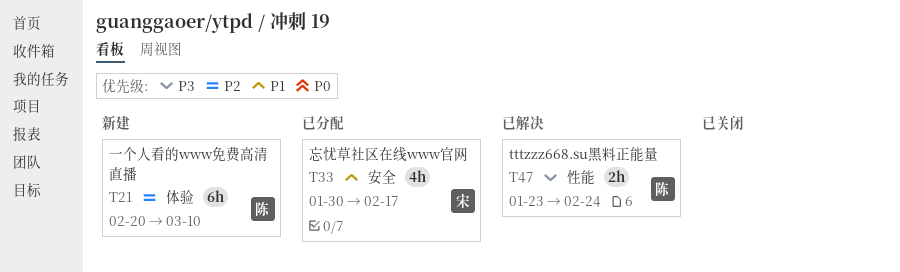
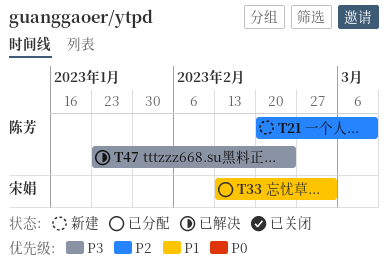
T33, start: Jan 30 -> Feb 13
T33, due: Feb 17 -> Mar 3

